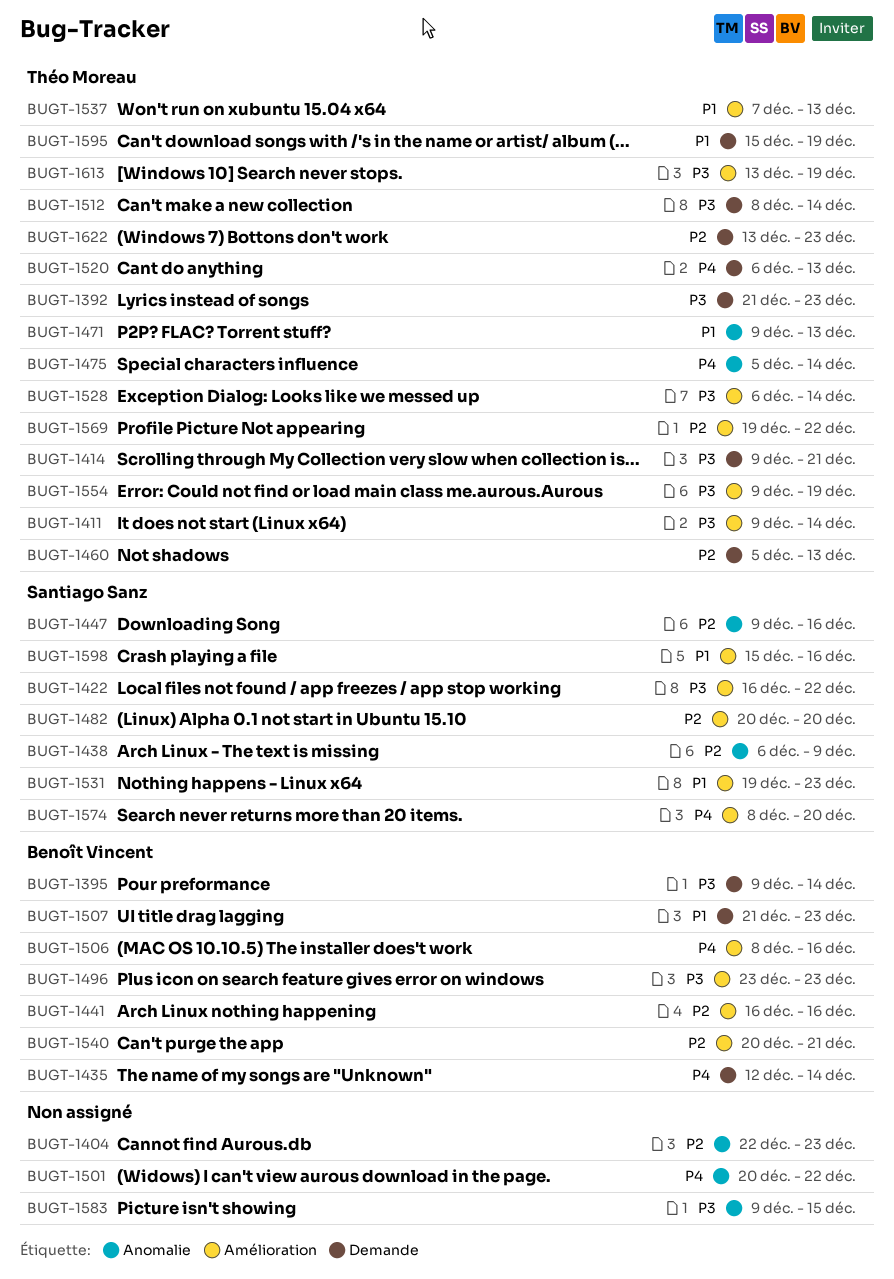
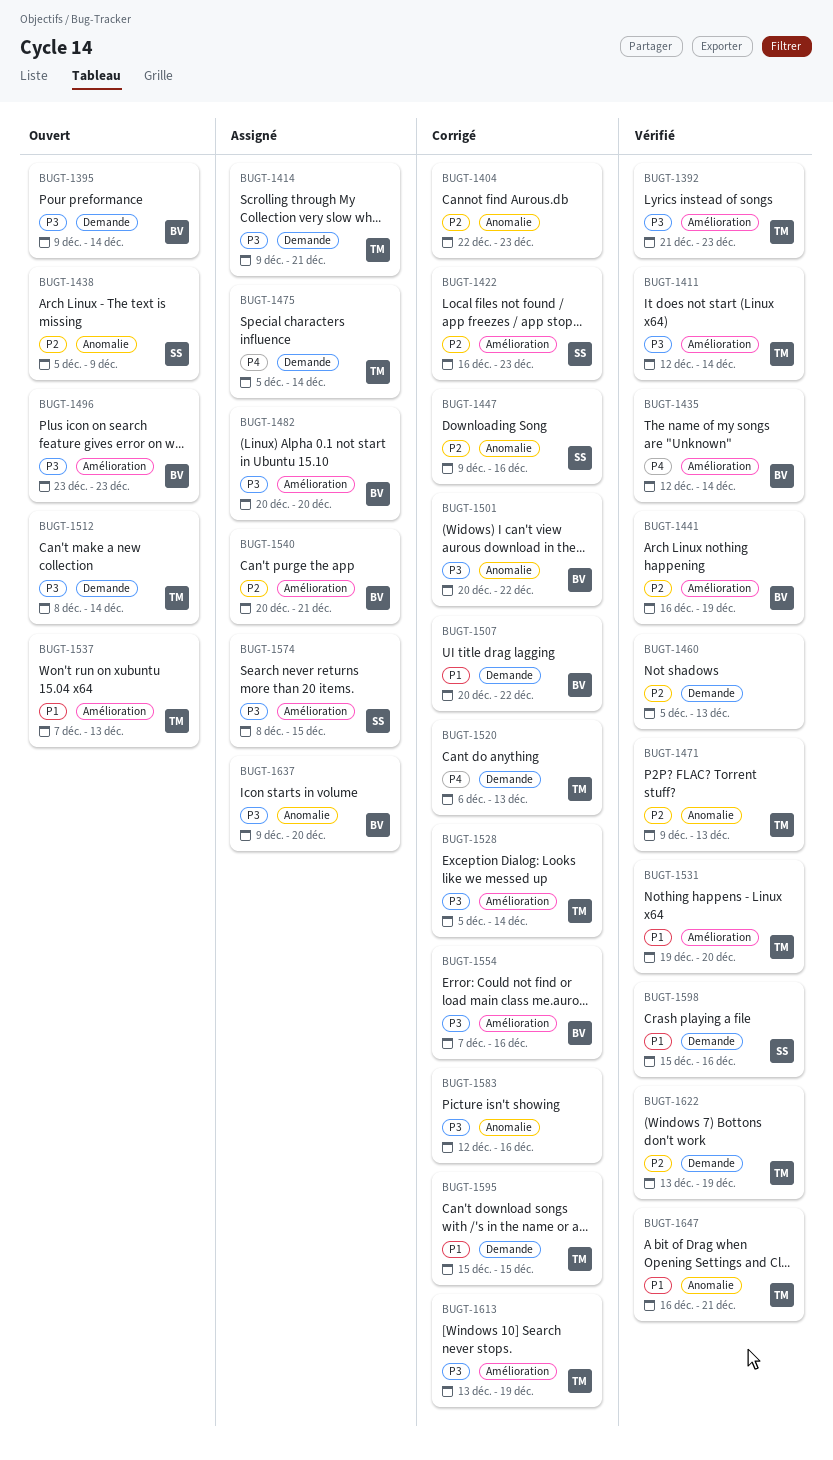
BUGT-1392, label: Demande -> Amélioration
BUGT-1411, start: Dec 9 -> Dec 12
BUGT-1422, priority: P3 -> P2
BUGT-1422, due: Dec 22 -> Dec 23
BUGT-1435, label: Demande -> Amélioration
BUGT-1438, start: Dec 6 -> Dec 5
BUGT-1441, due: Dec 16 -> Dec 19
BUGT-1460, owner: Théo Moreau -> none
BUGT-1471, priority: P1 -> P2
BUGT-1475, label: Anomalie -> Demande
BUGT-1482, owner: Santiago Sanz -> Benoît Vincent
BUGT-1482, priority: P2 -> P3
BUGT-1501, owner: none -> Benoît Vincent
BUGT-1501, priority: P4 -> P3
BUGT-1506: present -> none
BUGT-1507, start: Dec 21 -> Dec 20
BUGT-1507, due: Dec 23 -> Dec 22
BUGT-1528, start: Dec 6 -> Dec 5
BUGT-1531, owner: Santiago Sanz -> Théo Moreau
BUGT-1531, due: Dec 23 -> Dec 20
BUGT-1554, owner: Théo Moreau -> Benoît Vincent
BUGT-1554, start: Dec 9 -> Dec 7
BUGT-1554, due: Dec 19 -> Dec 16
BUGT-1569: present -> none
BUGT-1574, priority: P4 -> P3
BUGT-1574, due: Dec 20 -> Dec 15
BUGT-1583, start: Dec 9 -> Dec 12
BUGT-1583, due: Dec 15 -> Dec 16
BUGT-1595, due: Dec 19 -> Dec 15
BUGT-1598, label: Amélioration -> Demande
BUGT-1622, due: Dec 23 -> Dec 19
BUGT-1637: none -> present
BUGT-1647: none -> present

